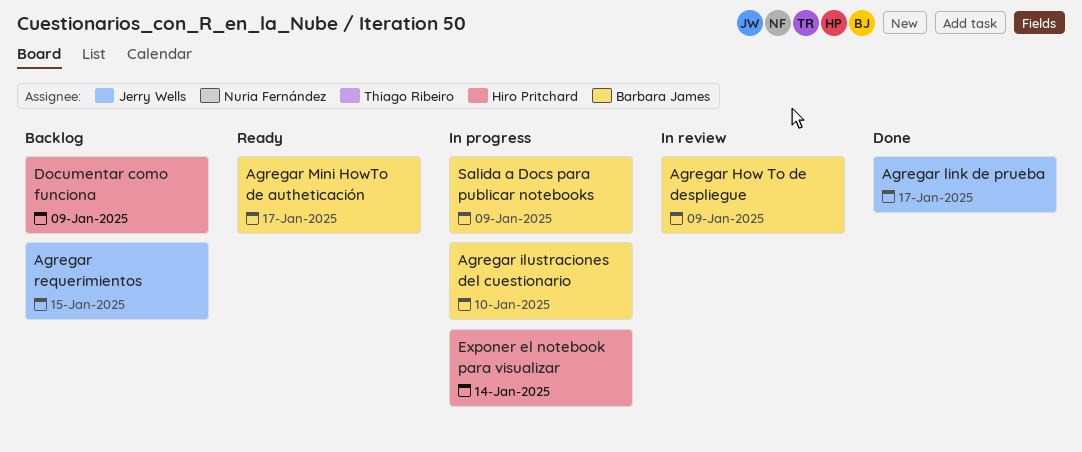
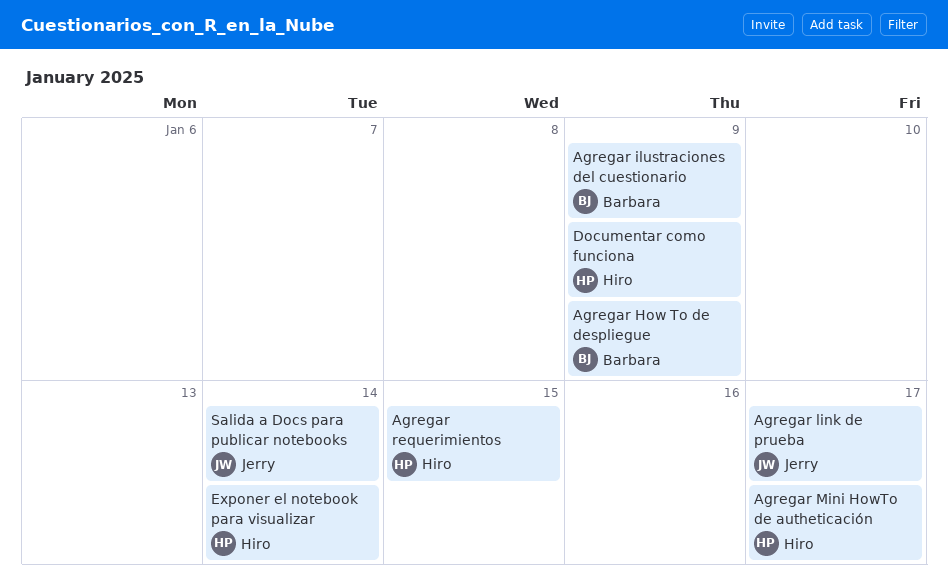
Agregar ilustraciones del cuestionario, due: Jan 10 -> Jan 9
Agregar Mini HowTo de autheticación, owner: Barbara James -> Hiro Pritchard
Agregar requerimientos, owner: Jerry Wells -> Hiro Pritchard
Salida a Docs para publicar notebooks, owner: Barbara James -> Jerry Wells
Salida a Docs para publicar notebooks, due: Jan 9 -> Jan 14

